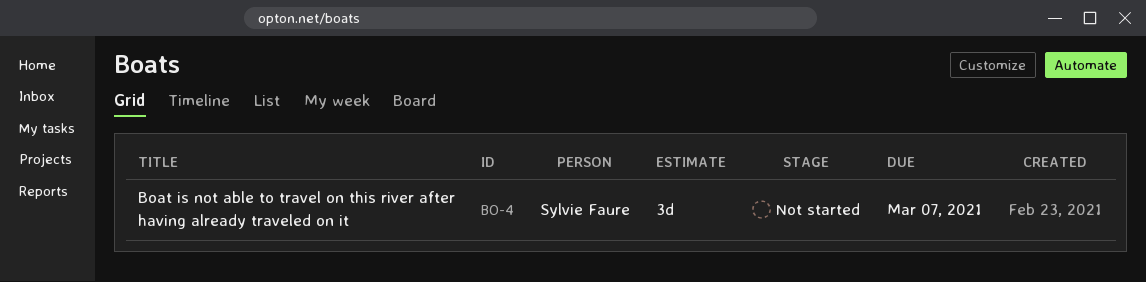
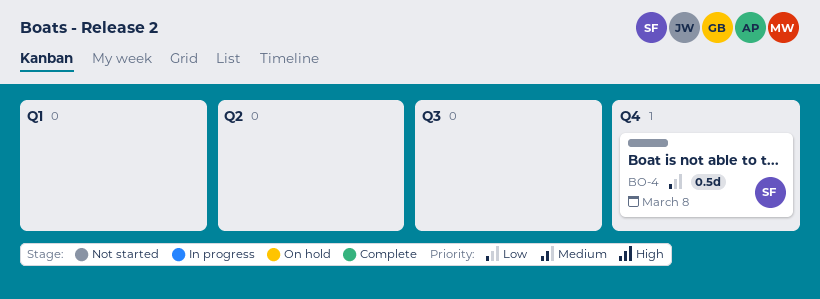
BO-4, estimate: 3d -> 0.5d
BO-4, due: Mar 7 -> Mar 8

